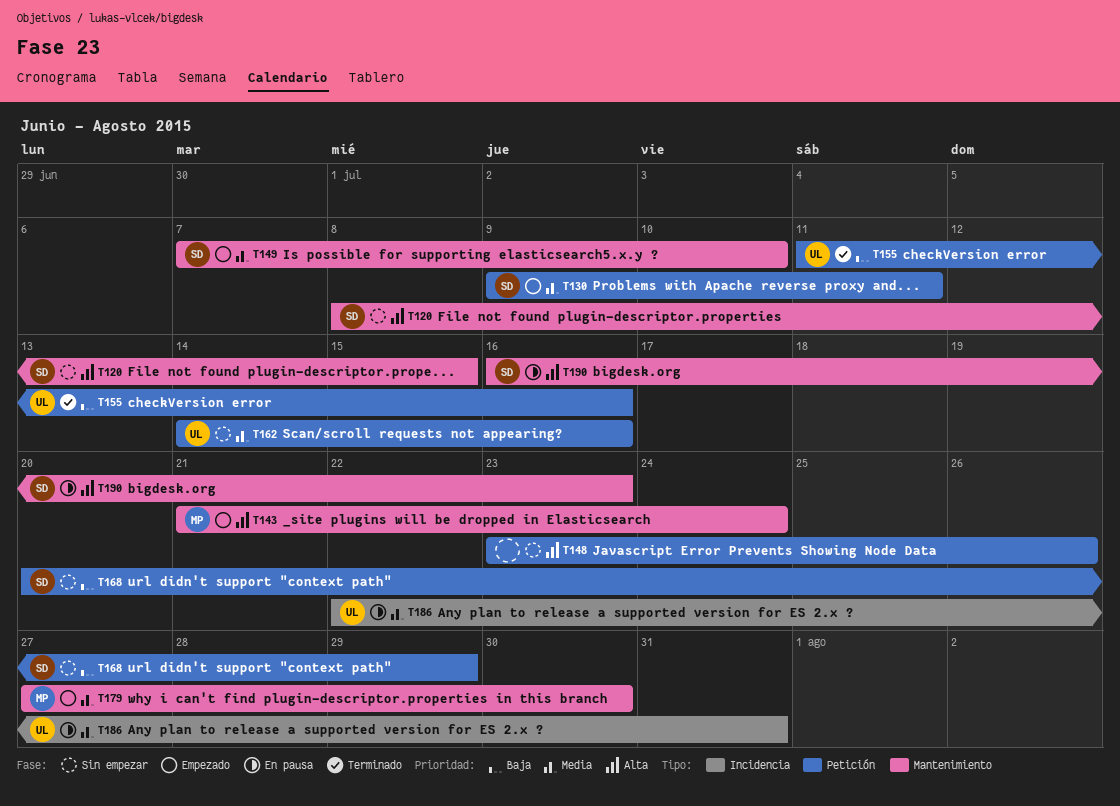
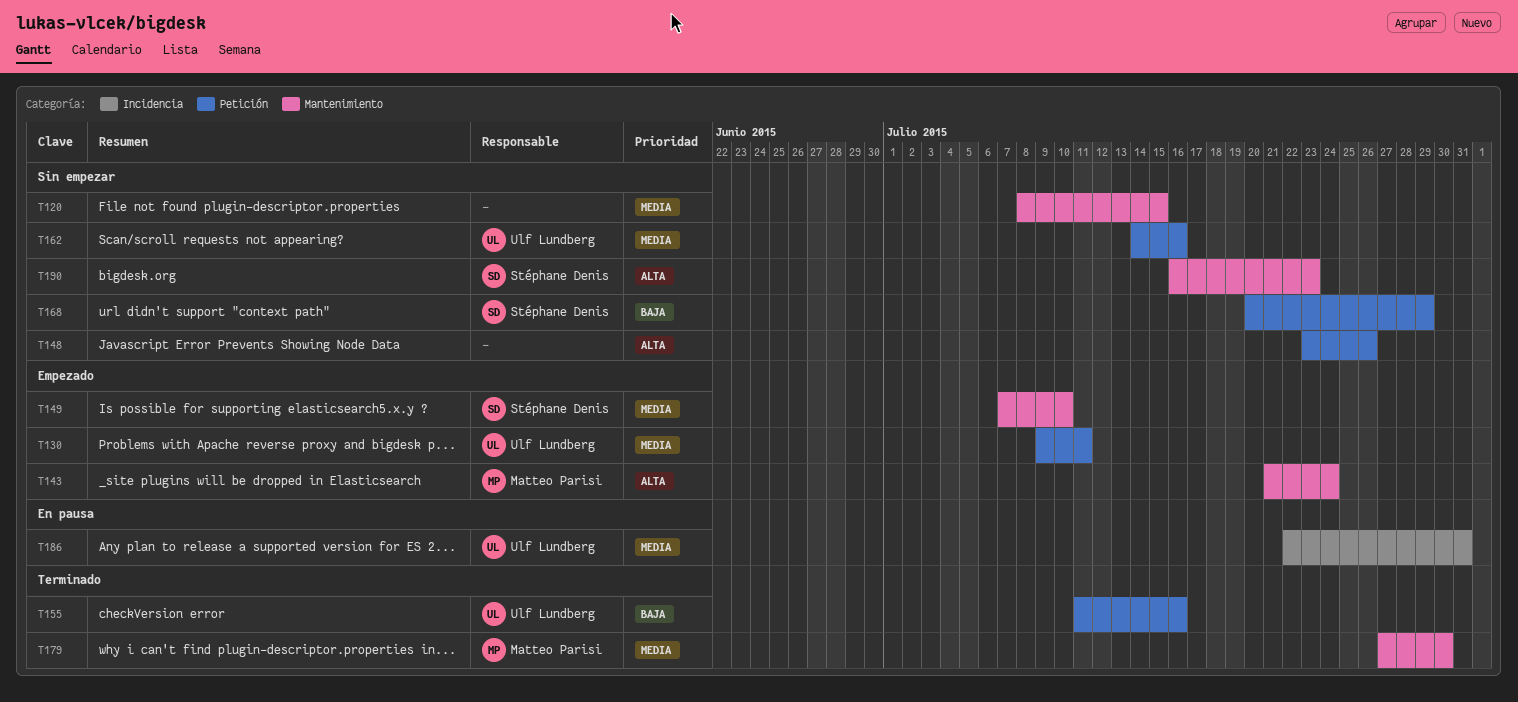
T120, owner: Stéphane Denis -> none
T120, priority: Alta -> Media
T130, owner: Stéphane Denis -> Ulf Lundberg
T179, status: Empezado -> Terminado
T190, status: En pausa -> Sin empezar

